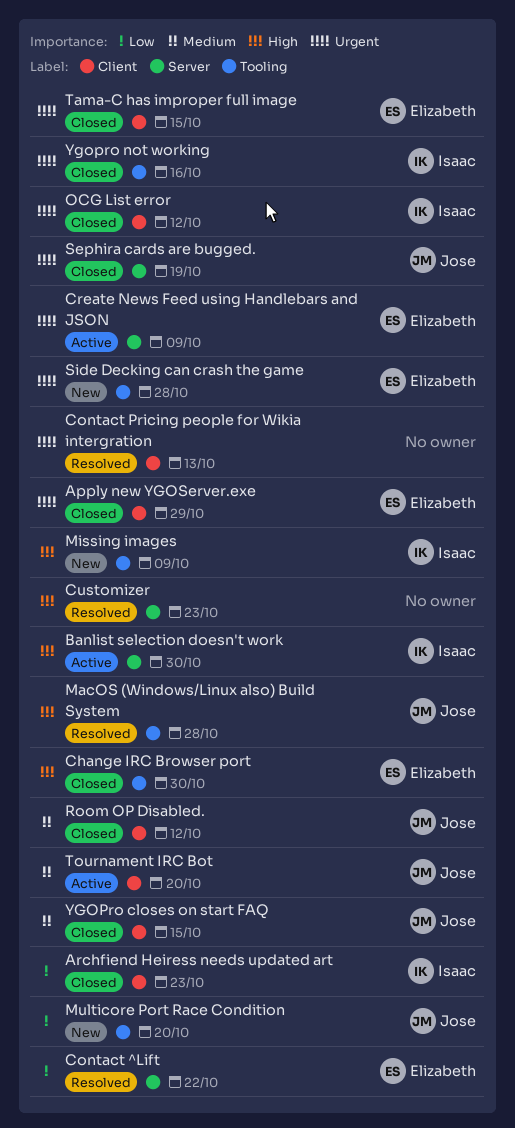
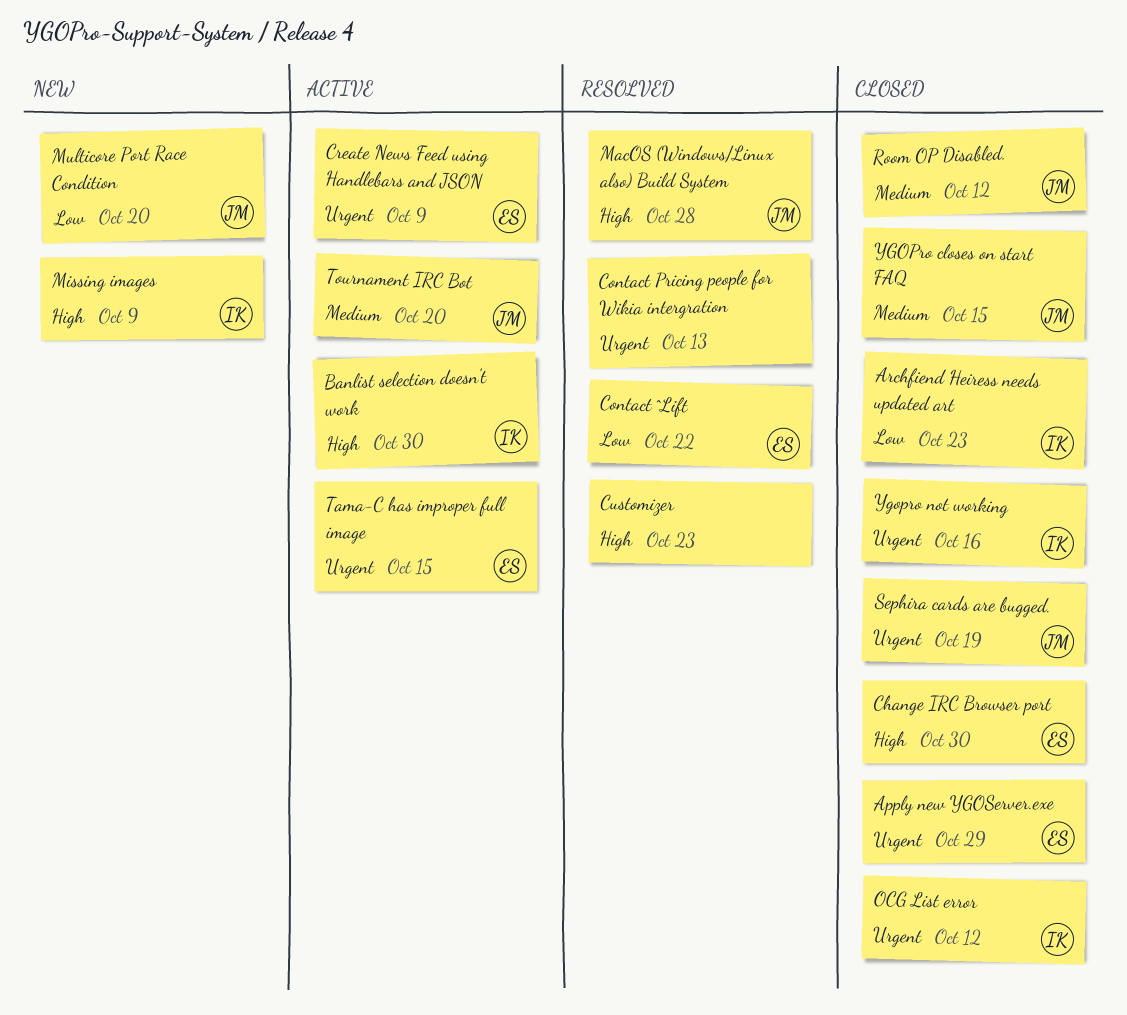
Side Decking can crash the game: present -> none
Tama-C has improper full image, status: Closed -> Active

